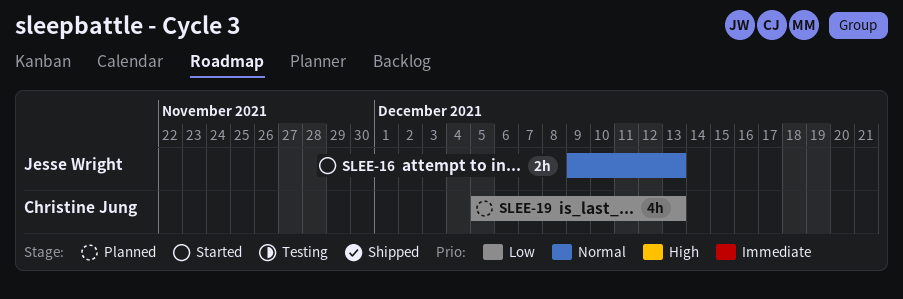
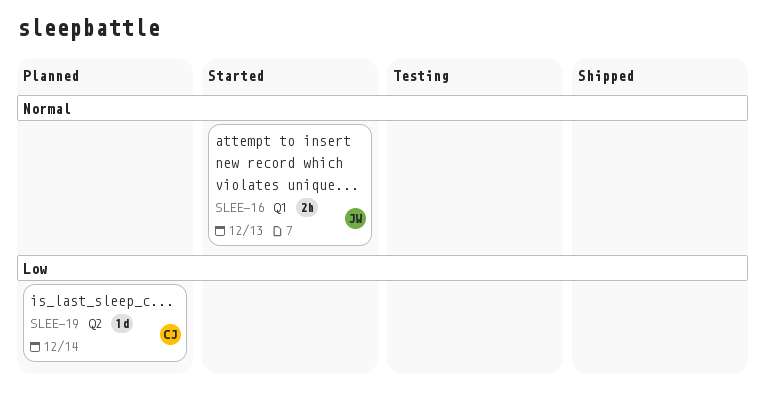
SLEE-19, estimate: 4h -> 1d
SLEE-19, due: Dec 13 -> Dec 14

